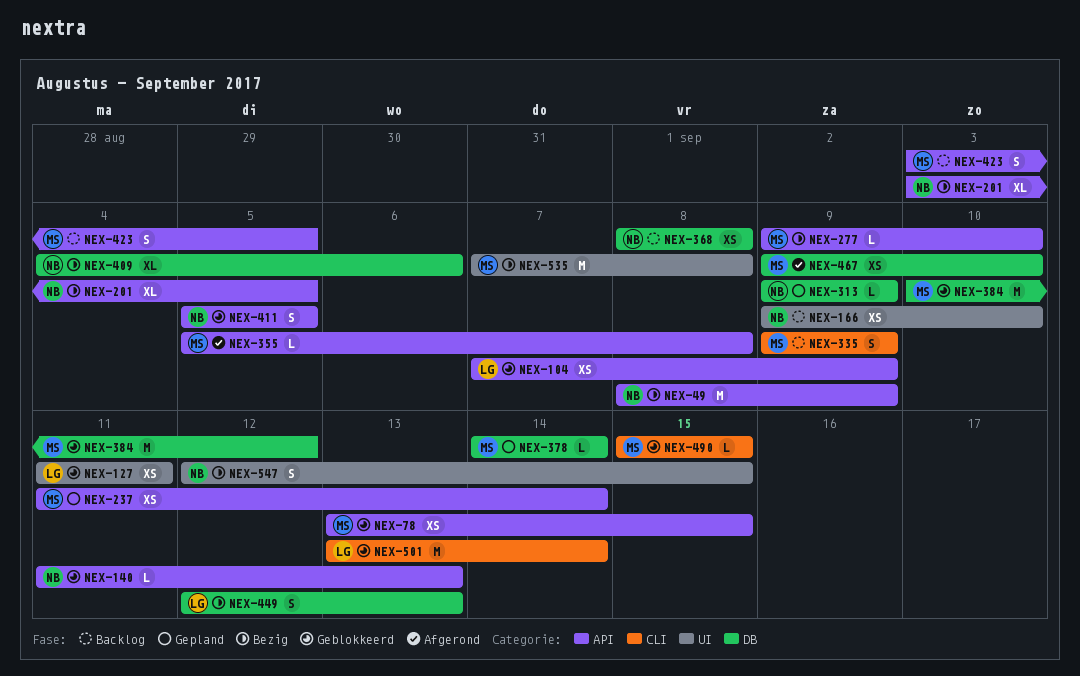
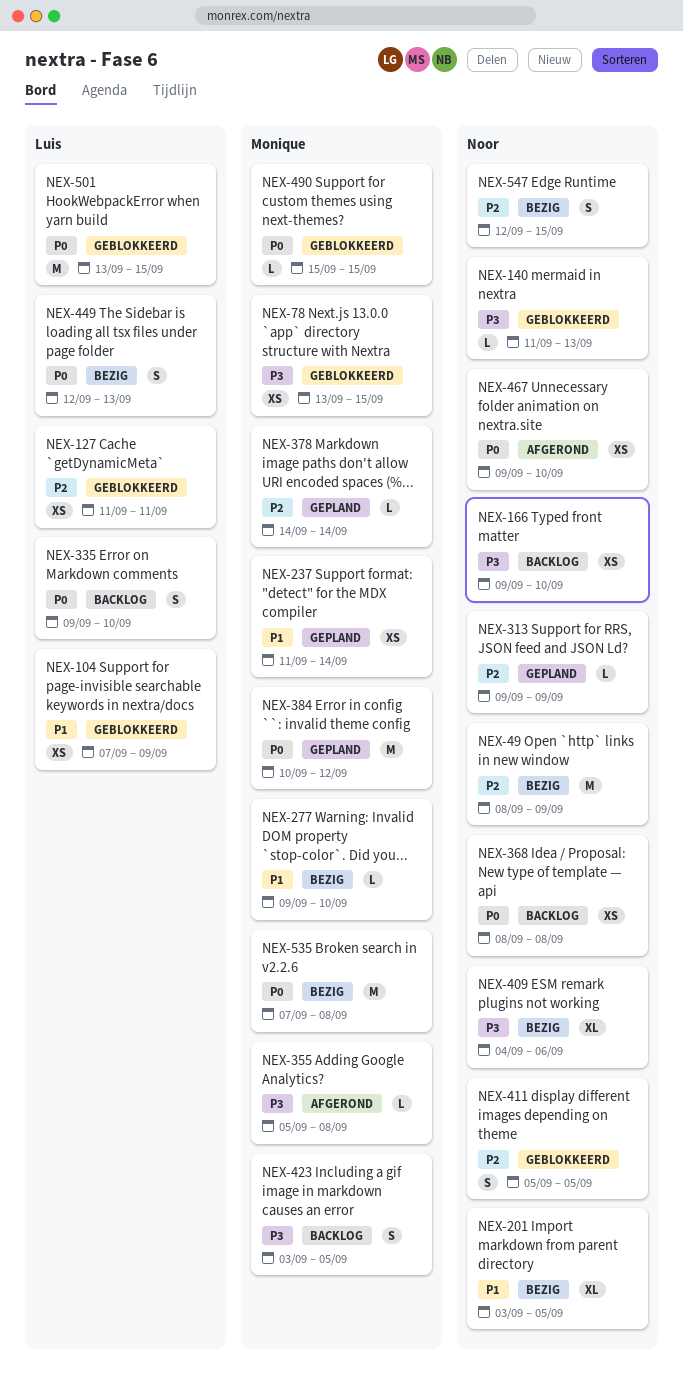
NEX-335, owner: Monique -> Luis
NEX-335, due: Sep 9 -> Sep 10
NEX-384, status: Geblokkeerd -> Gepland
NEX-467, owner: Monique -> Noor
NEX-501, due: Sep 14 -> Sep 15

